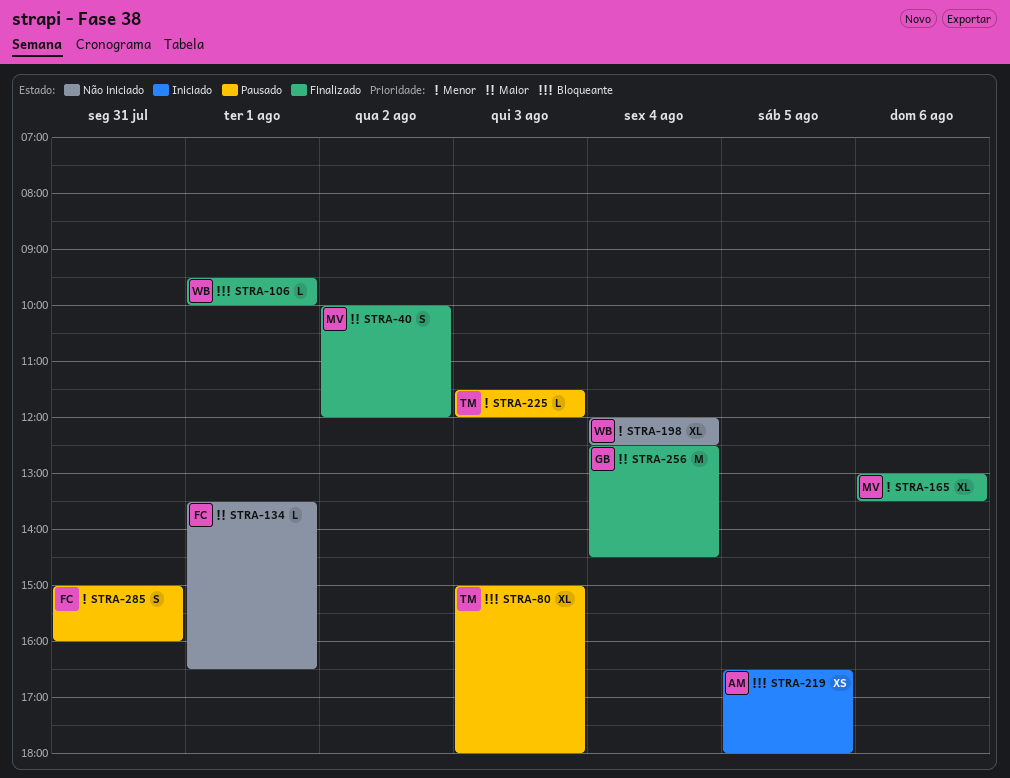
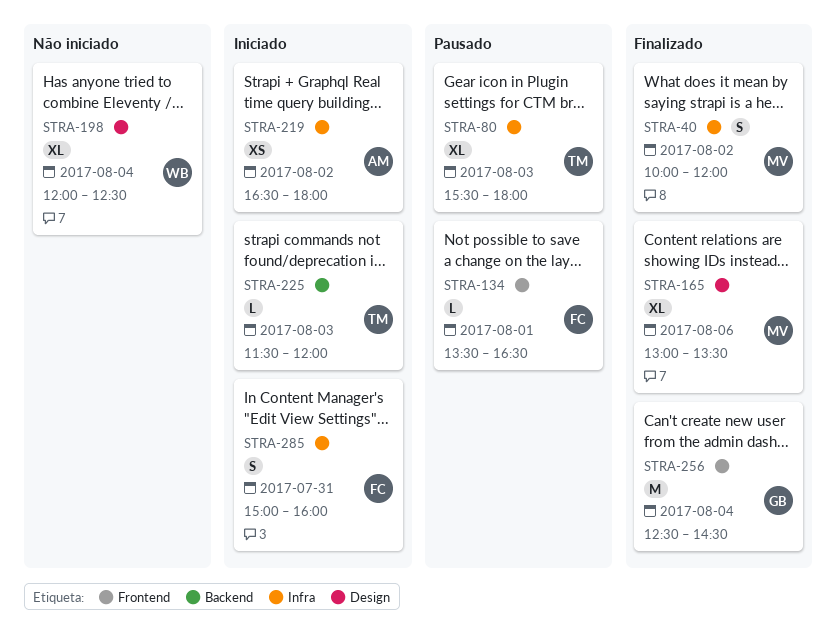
STRA-80, begins: 15:00 -> 15:30
STRA-106: present -> none
STRA-134, status: Não iniciado -> Pausado
STRA-219, day: Aug 5 -> Aug 2
STRA-225, status: Pausado -> Iniciado
STRA-285, status: Pausado -> Iniciado

